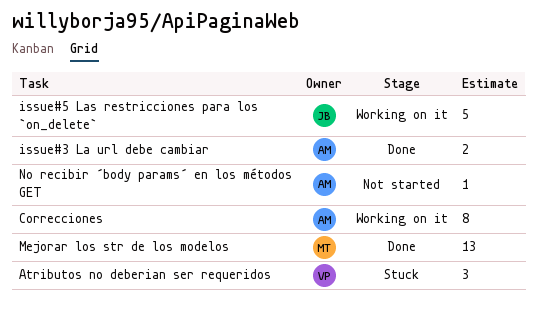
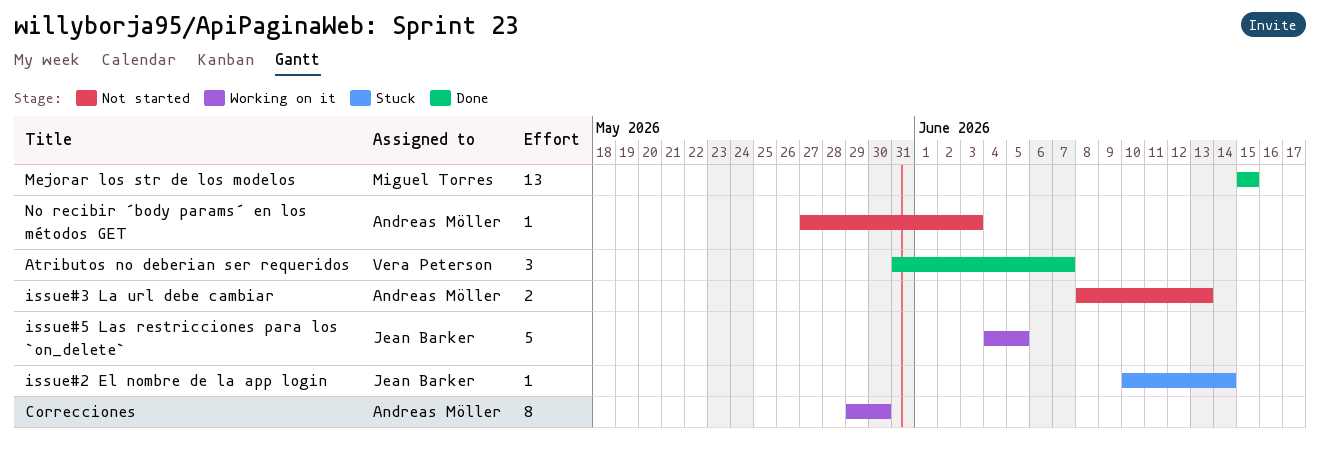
Atributos no deberian ser requeridos, status: Stuck -> Done
issue#2 El nombre de la app login: none -> present
issue#3 La url debe cambiar, status: Done -> Not started

